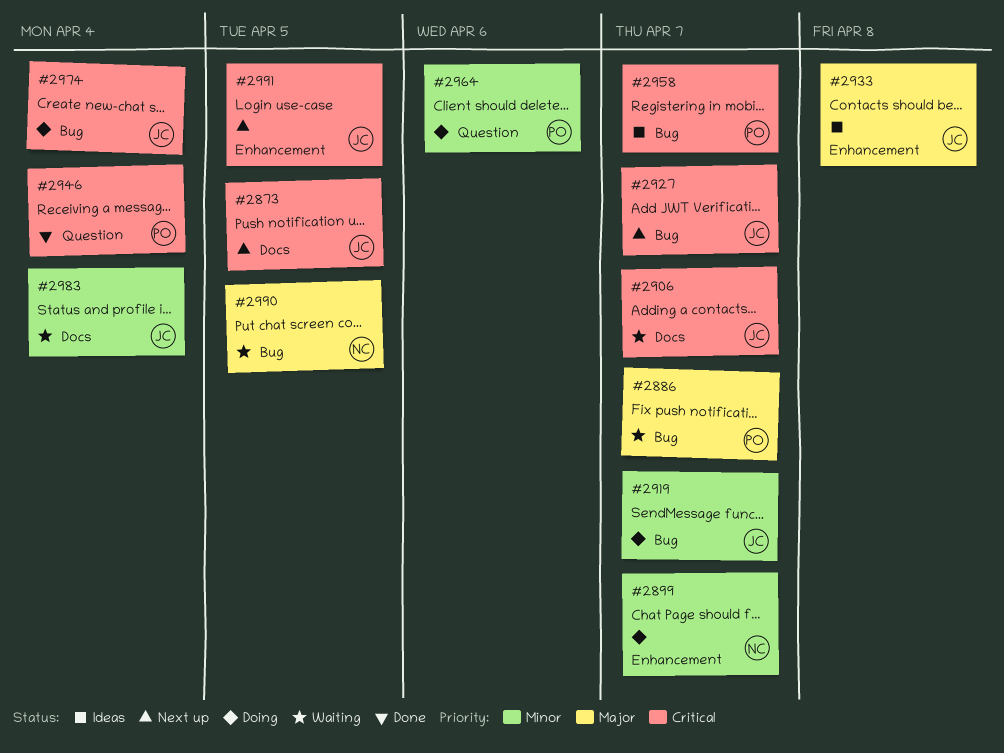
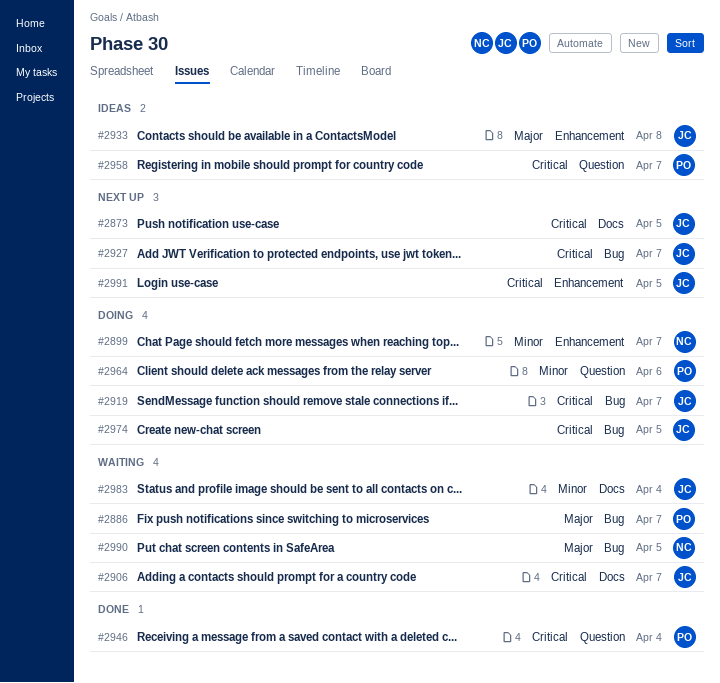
#2919, priority: Minor -> Critical
#2958, label: Bug -> Question
#2974, due: Apr 4 -> Apr 5

